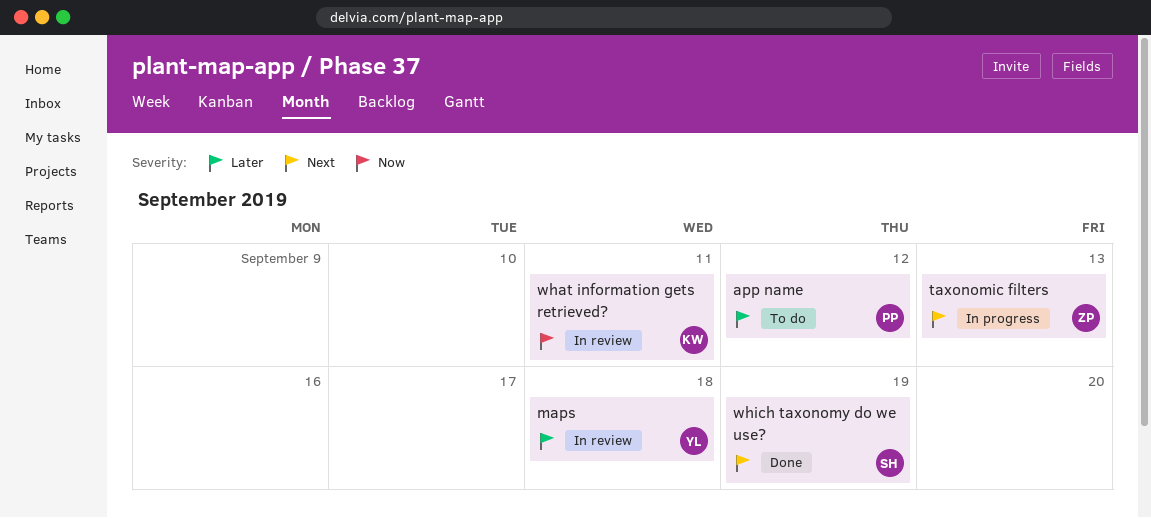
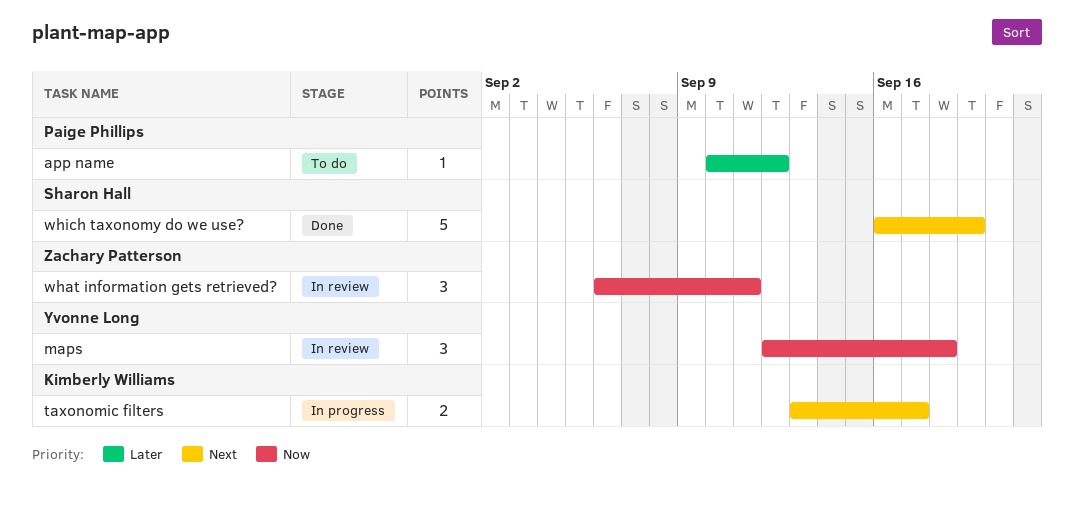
maps, priority: Later -> Now
taxonomic filters, owner: Zachary Patterson -> Kimberly Williams
taxonomic filters, due: Sep 13 -> Sep 17
what information gets retrieved?, owner: Kimberly Williams -> Zachary Patterson

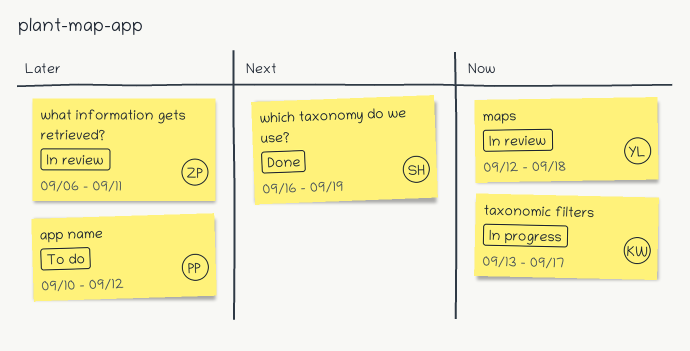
taxonomic filters, priority: Next -> Now
what information gets retrieved?, priority: Now -> Later

